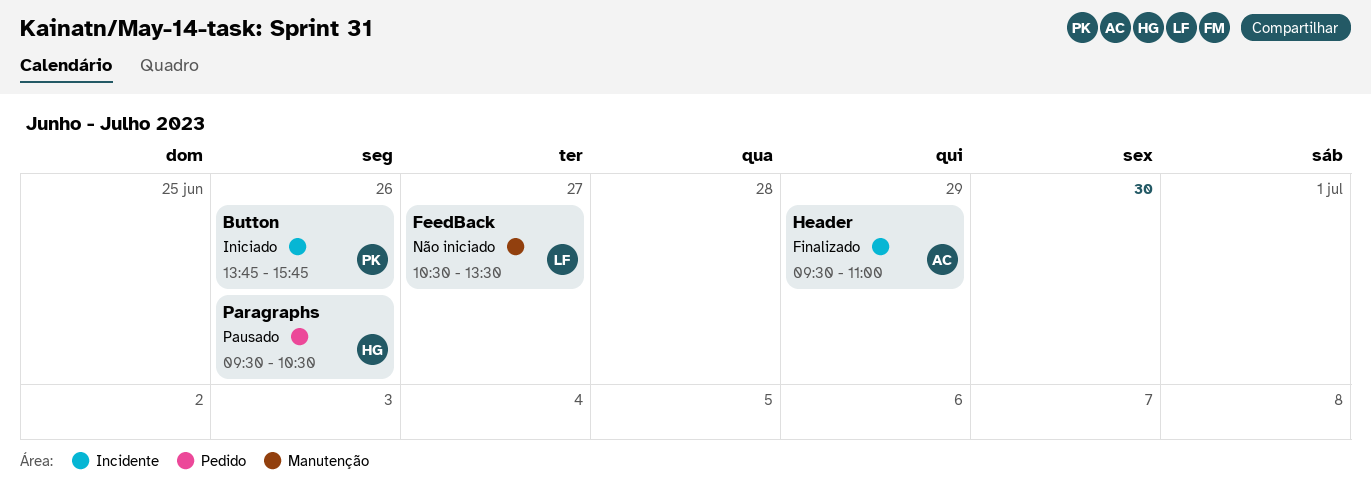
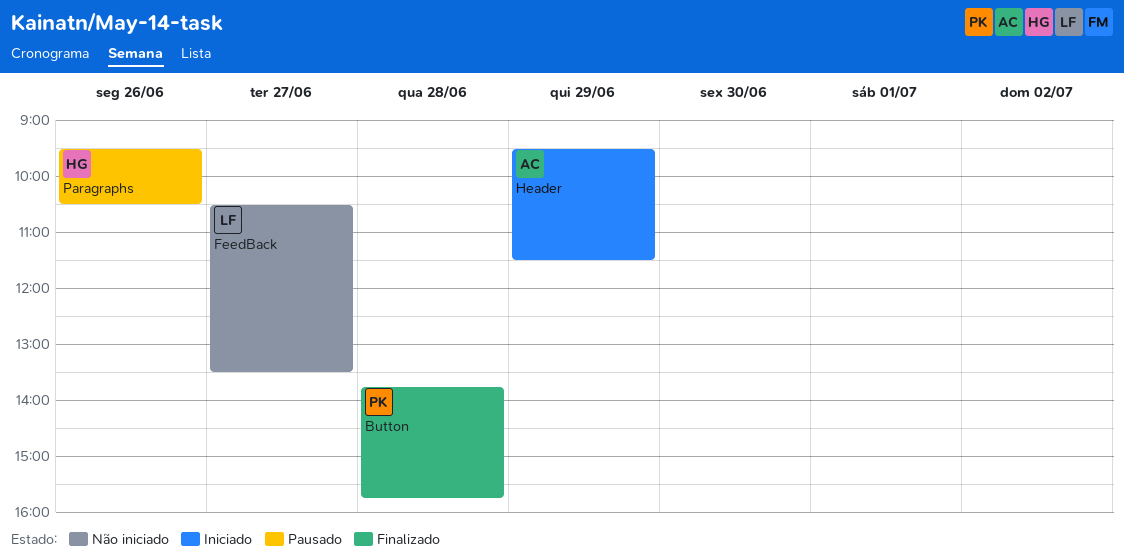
Button, status: Iniciado -> Finalizado
Button, day: Jun 26 -> Jun 28
Header, status: Finalizado -> Iniciado
Header, ends: 11:00 -> 11:30

